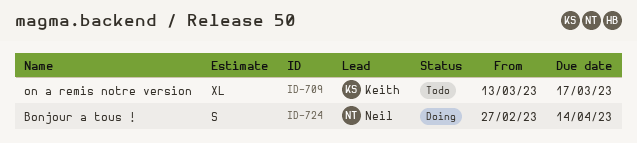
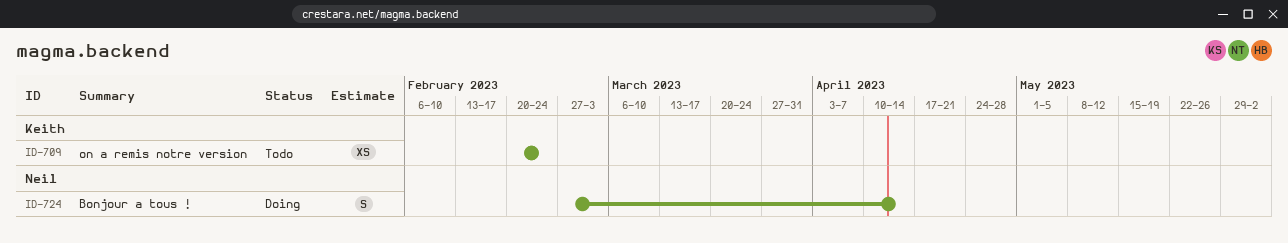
ID-709, estimate: XL -> XS
ID-709, start: Mar 13 -> Feb 20
ID-709, due: Mar 17 -> Feb 24

